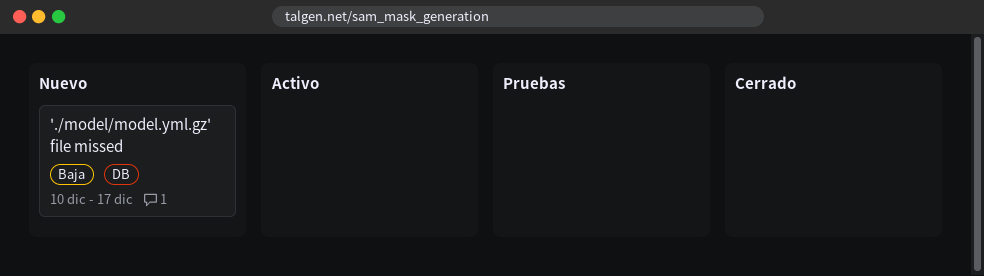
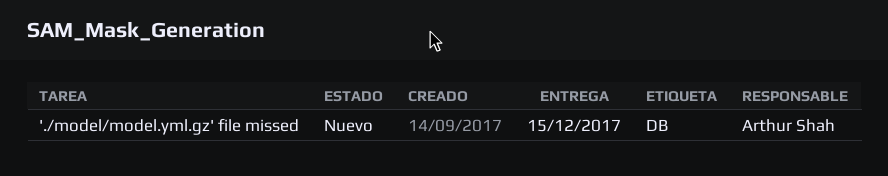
'./model/model.yml.gz' file missed, due: Dec 17 -> Dec 15

